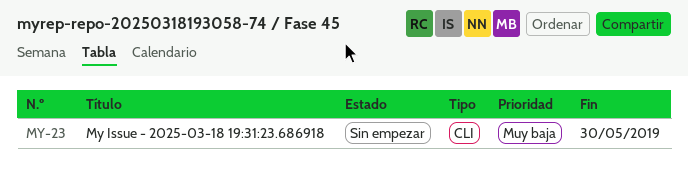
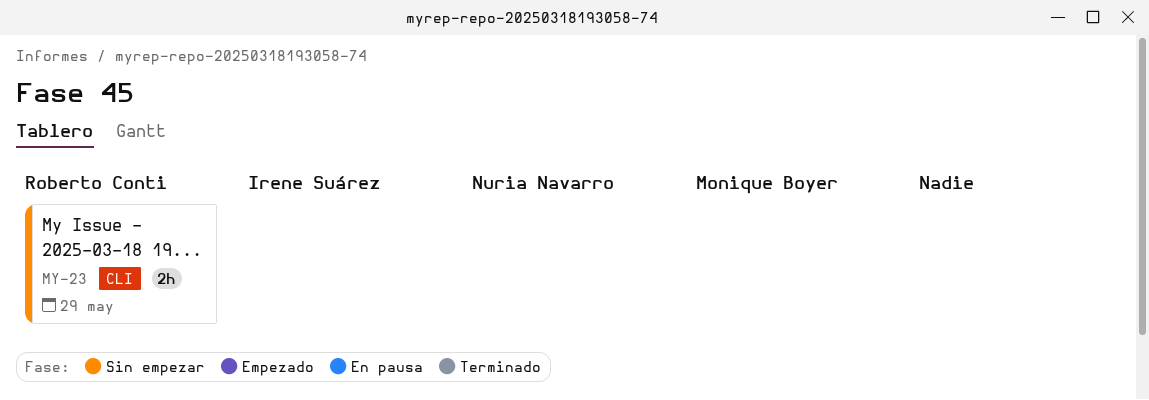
MY-23, due: May 30 -> May 29

